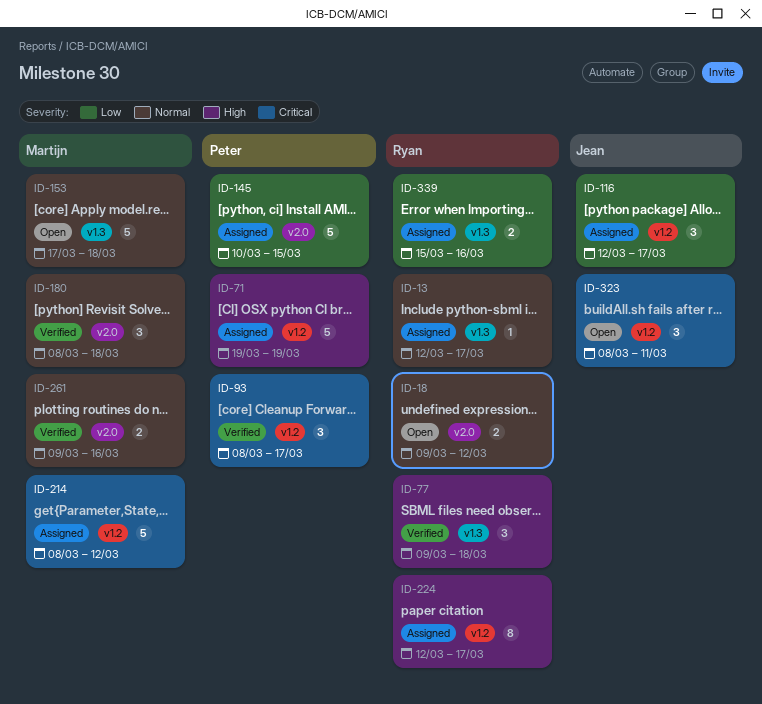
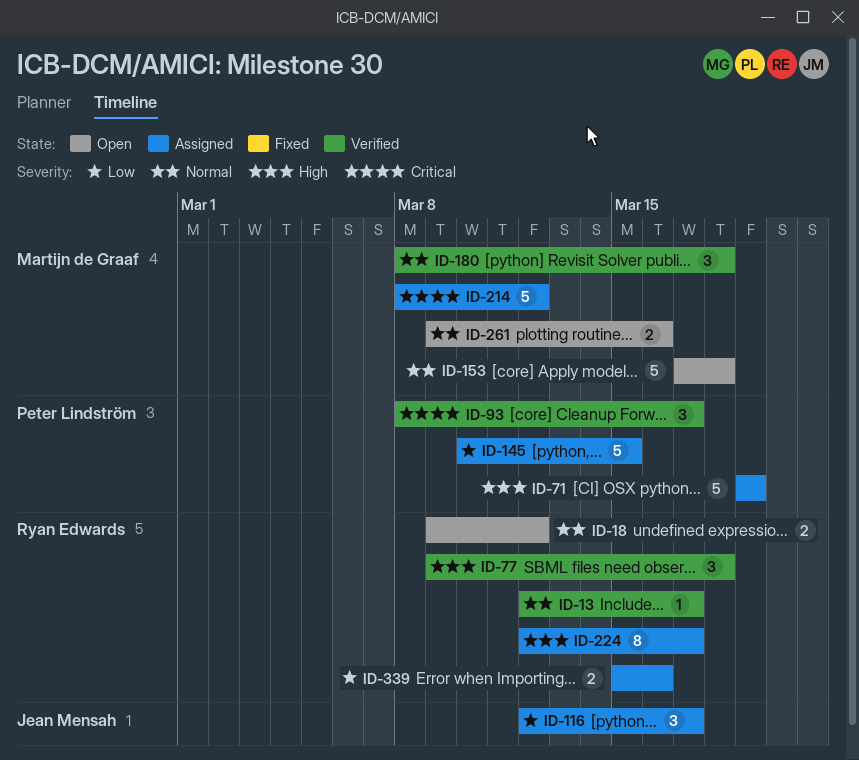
ID-13, status: Assigned -> Verified
ID-261, status: Verified -> Open
ID-323: present -> none

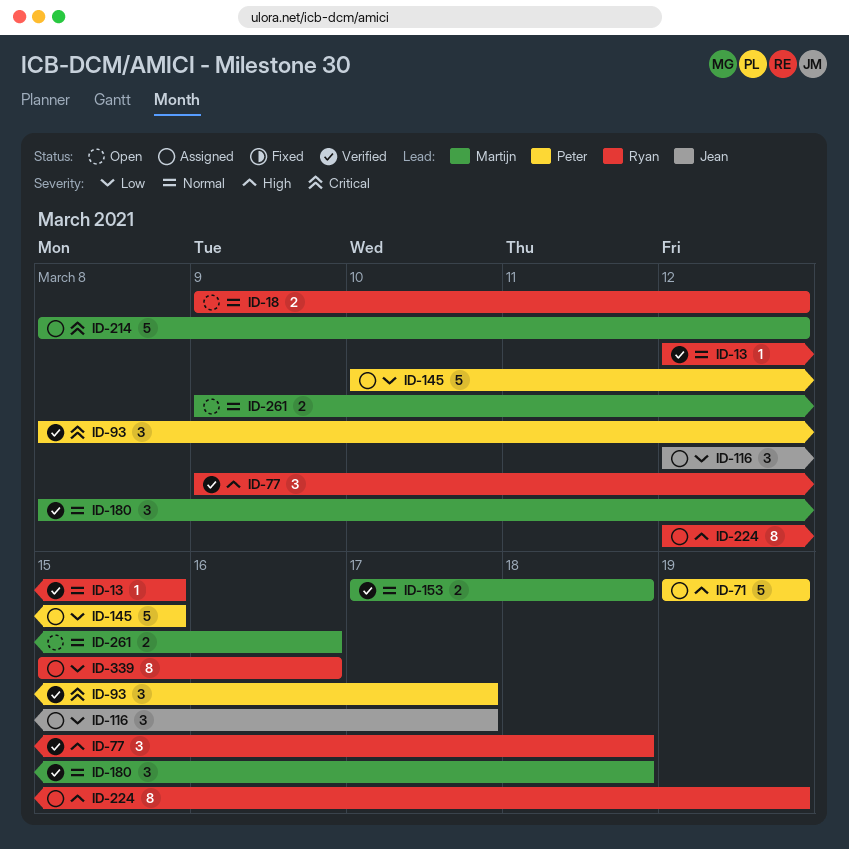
ID-13, due: Mar 17 -> Mar 15
ID-153, status: Open -> Verified
ID-153, estimate: 5 -> 2
ID-224, due: Mar 17 -> Mar 19
ID-339, estimate: 2 -> 8

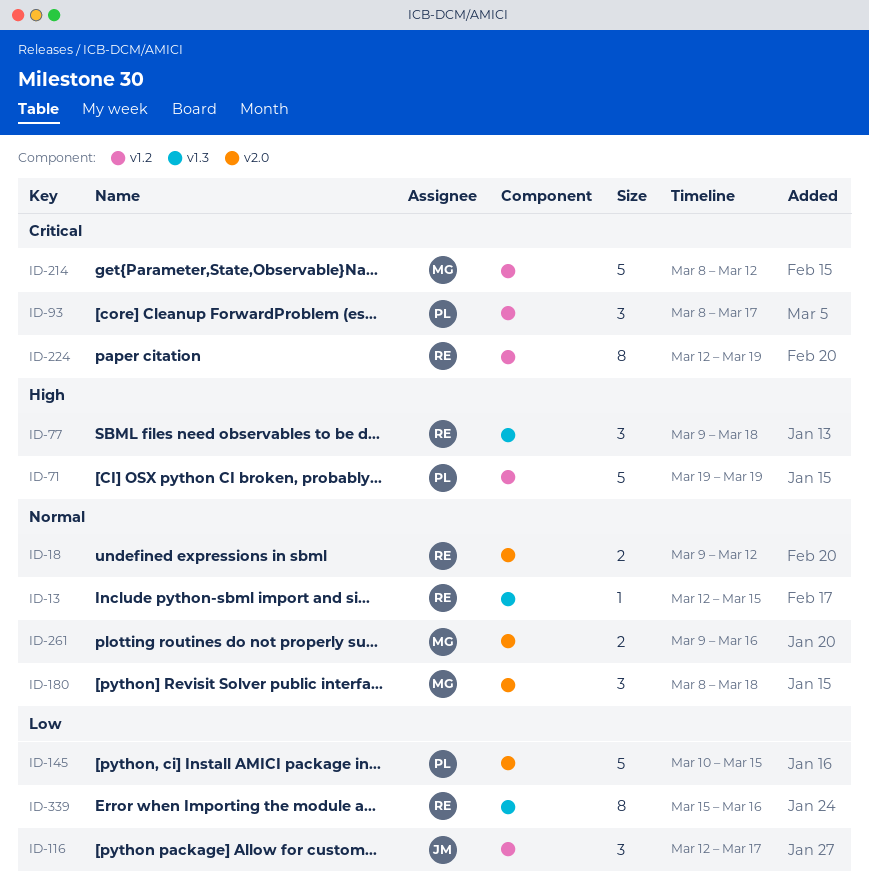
ID-153: present -> none
ID-224, priority: High -> Critical

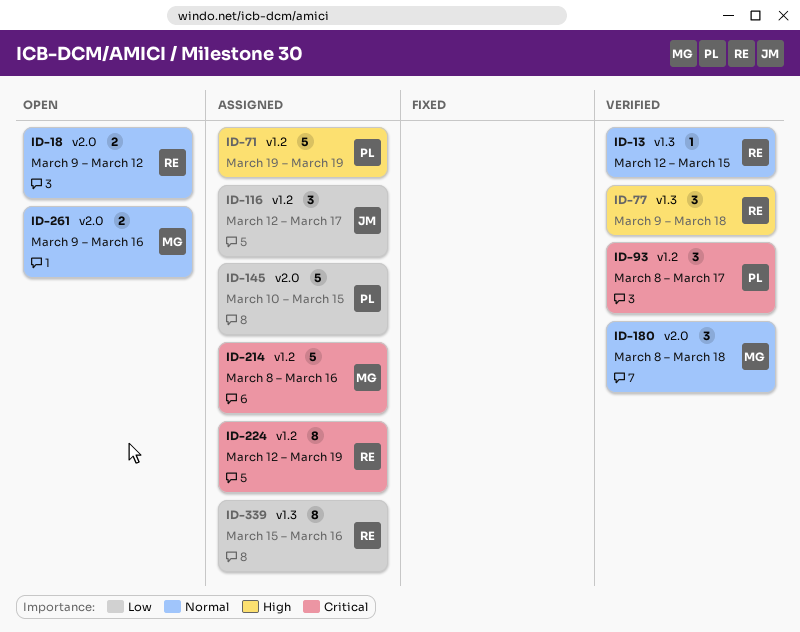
ID-214, due: Mar 12 -> Mar 16

